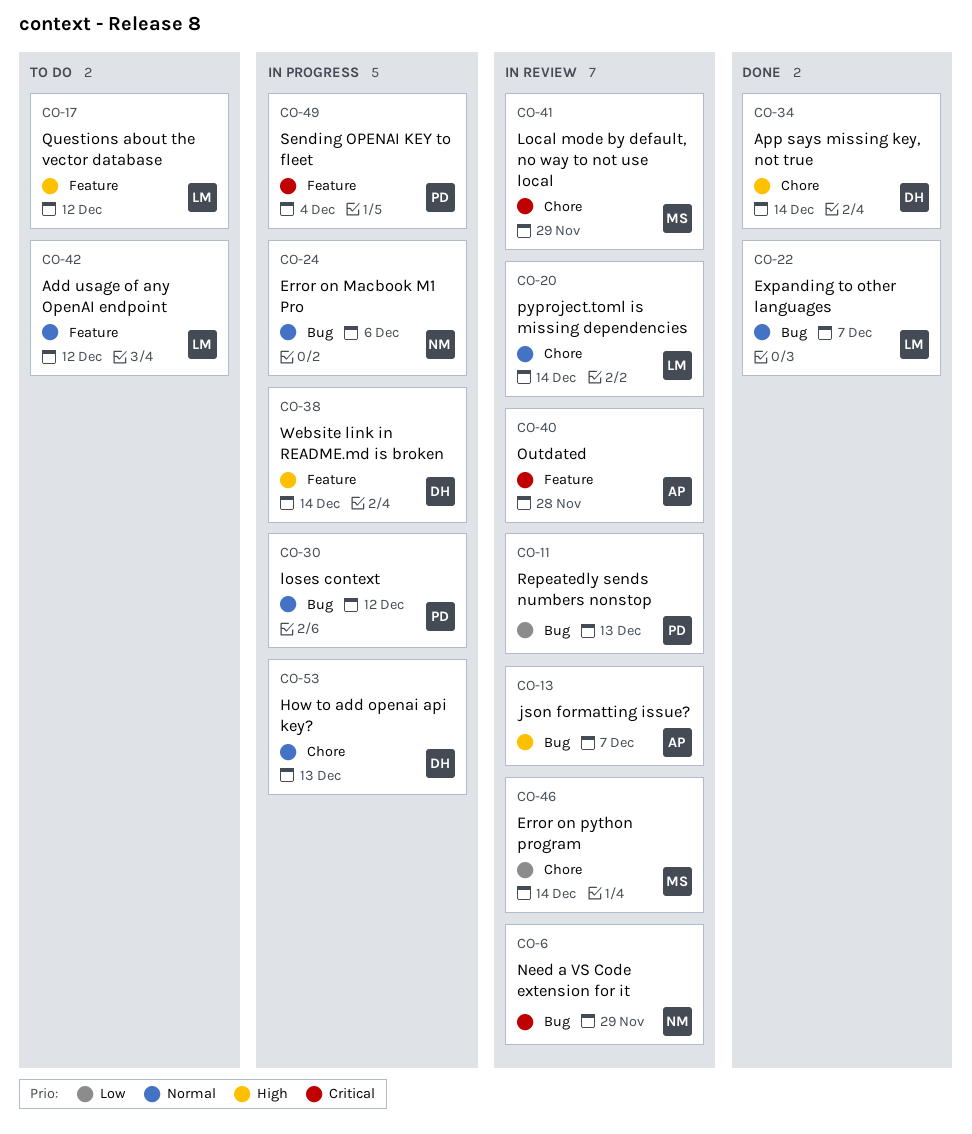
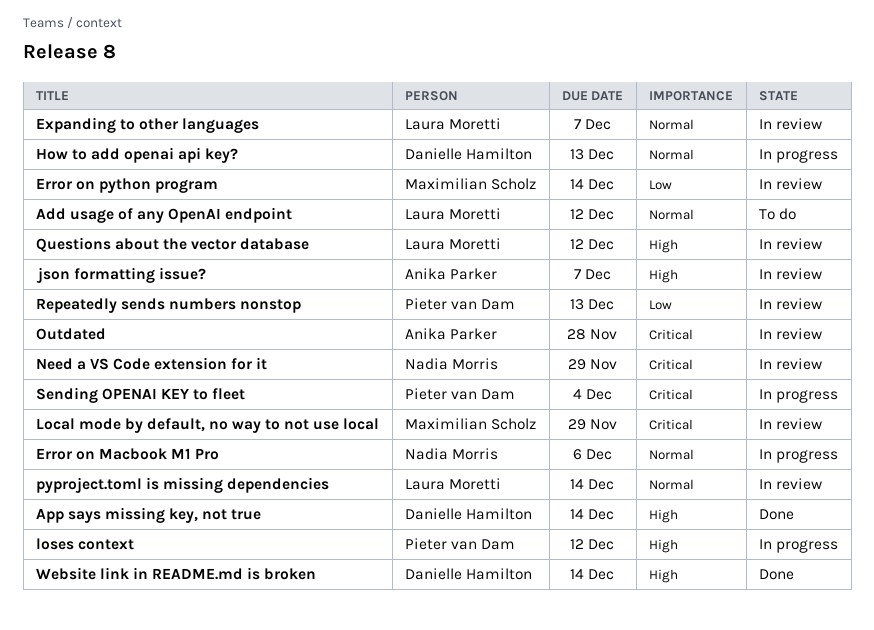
Expanding to other languages, status: Done -> In review
loses context, priority: Normal -> High
Questions about the vector database, status: To do -> In review
Website link in README.md is broken, status: In progress -> Done

